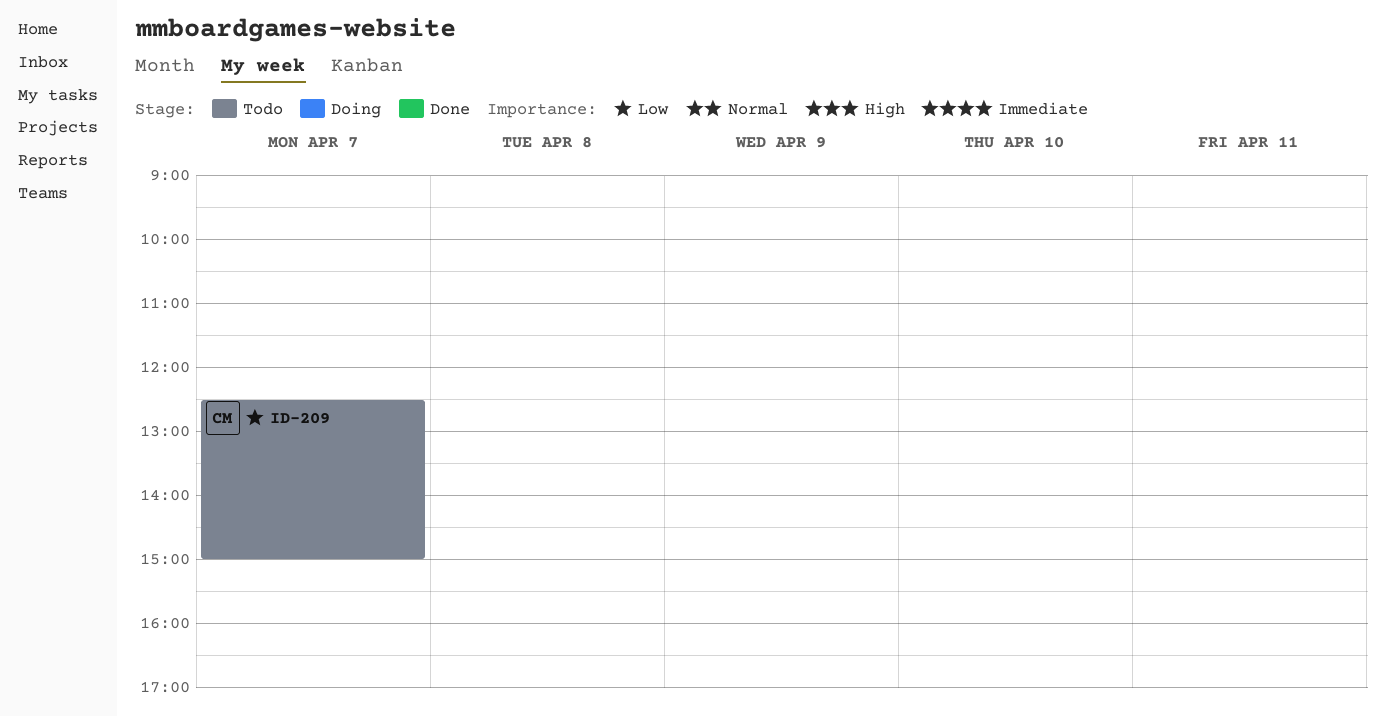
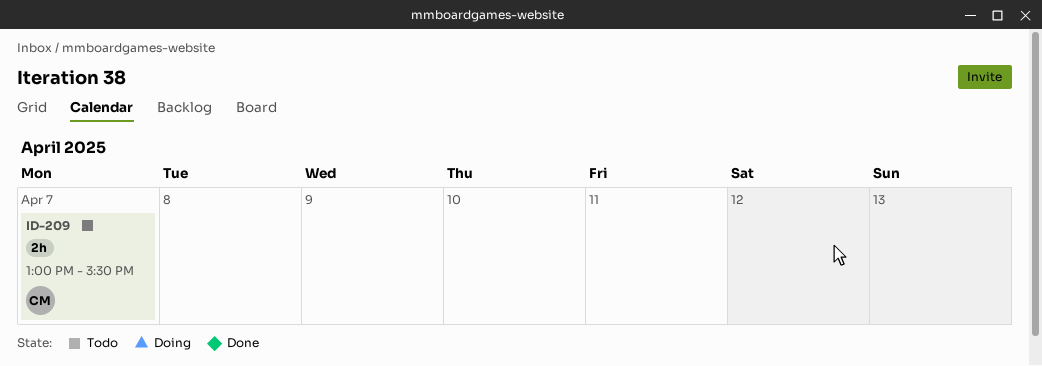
ID-209, begins: 12:30 -> 13:00
ID-209, ends: 15:00 -> 15:30

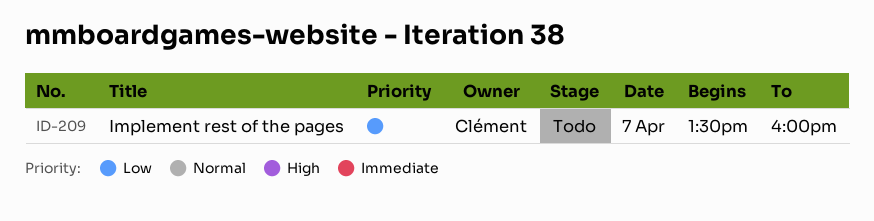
ID-209, begins: 13:00 -> 13:30
ID-209, ends: 15:30 -> 16:00

